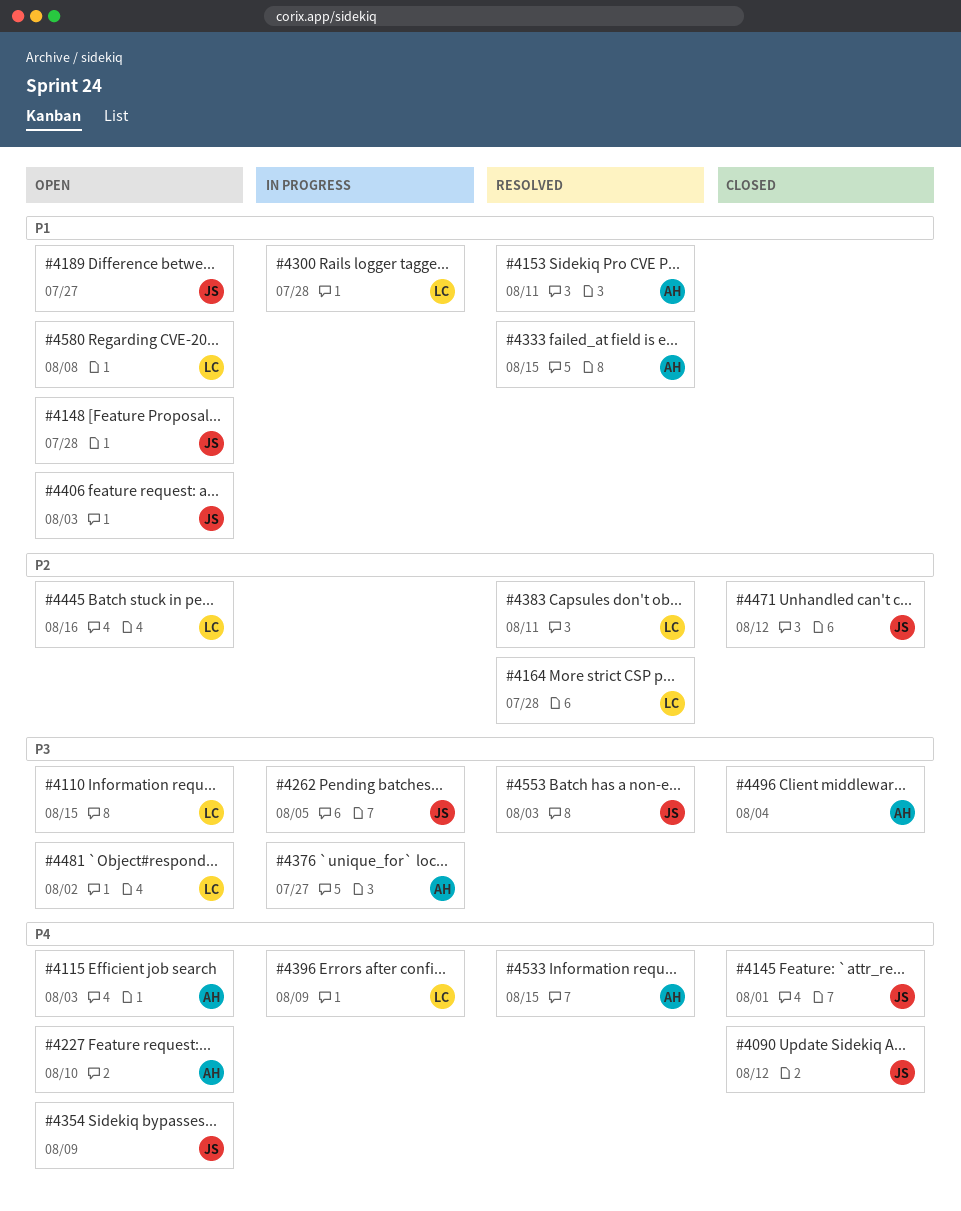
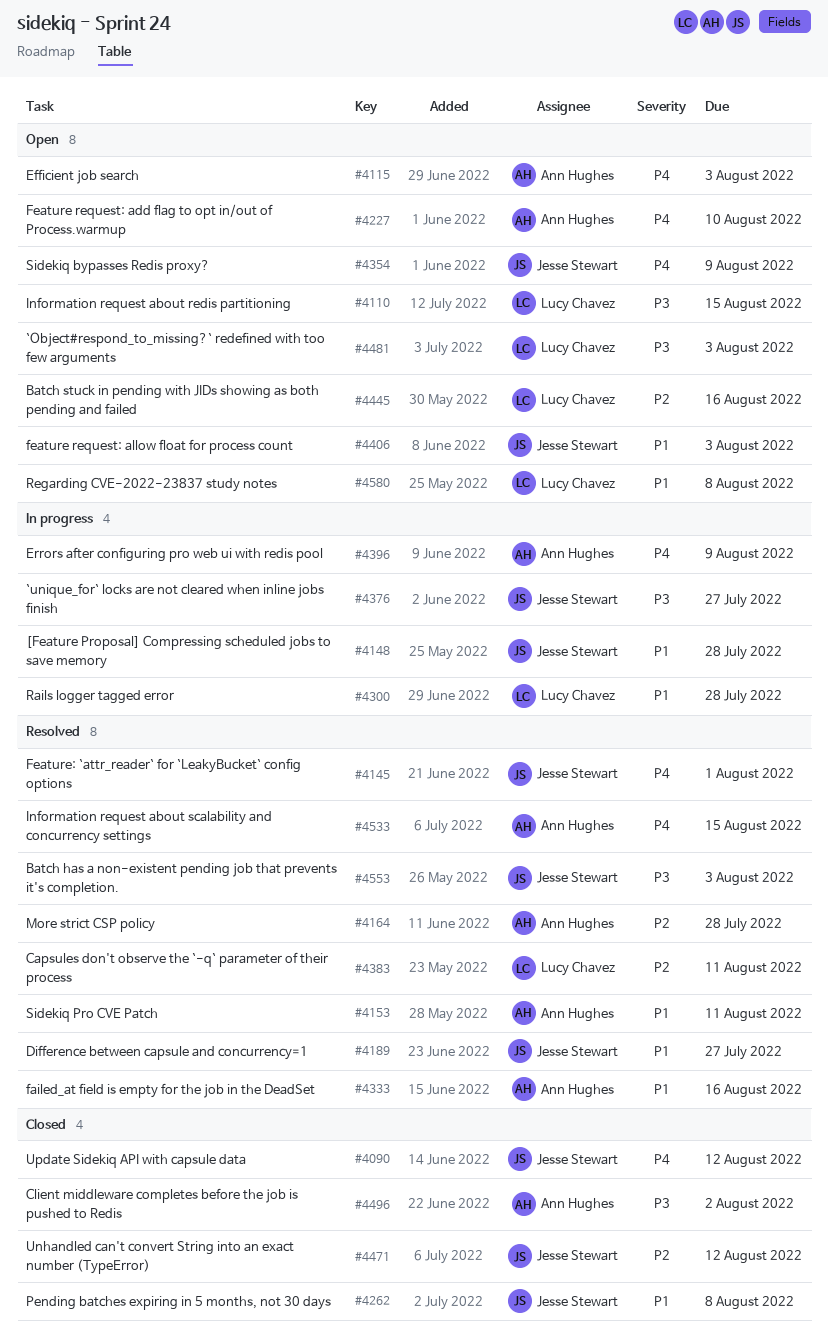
#4145, status: Closed -> Resolved
#4148, status: Open -> In progress
#4164, owner: Lucy Chavez -> Ann Hughes
#4189, status: Open -> Resolved
#4262, status: In progress -> Closed
#4262, priority: P3 -> P1
#4262, due: Aug 5 -> Aug 8
#4333, due: Aug 15 -> Aug 16
#4376, owner: Ann Hughes -> Jesse Stewart
#4396, owner: Lucy Chavez -> Ann Hughes
#4481, due: Aug 2 -> Aug 3
#4496, due: Aug 4 -> Aug 2

